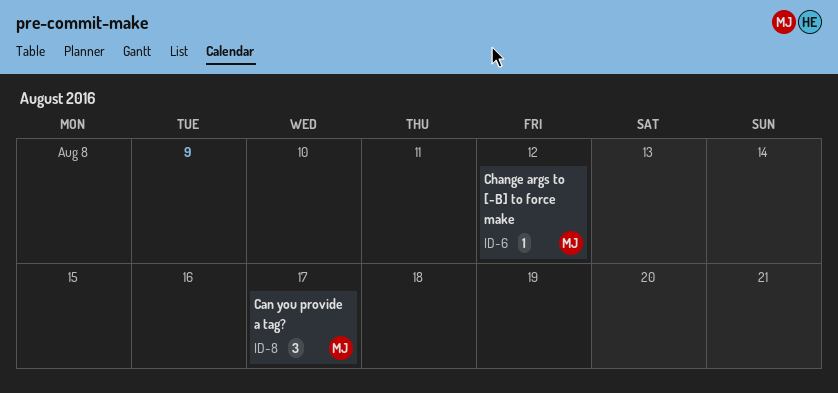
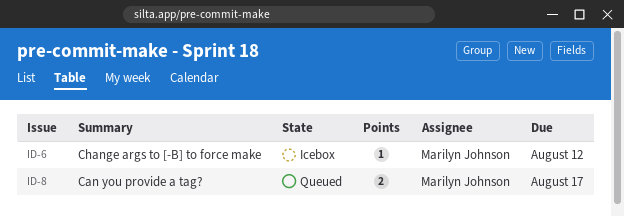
ID-8, estimate: 3 -> 2

